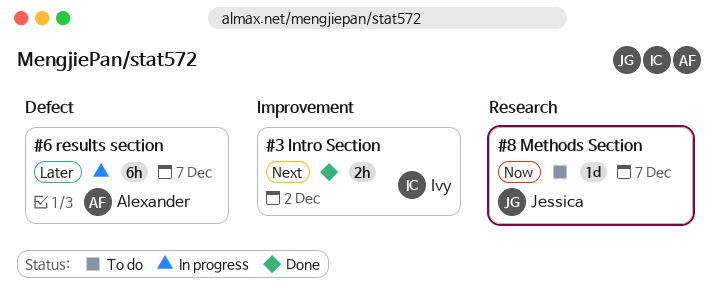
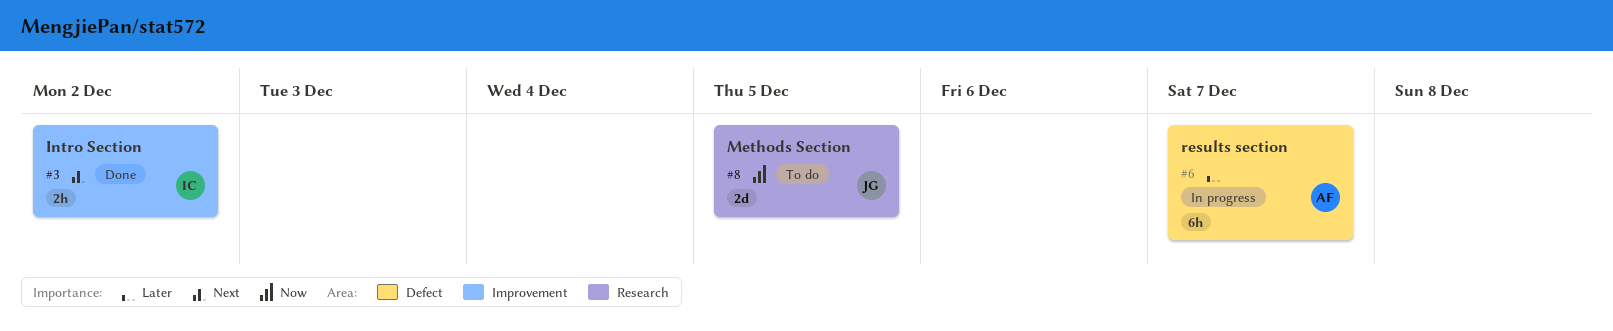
#8, estimate: 1d -> 2d
#8, due: Dec 7 -> Dec 5

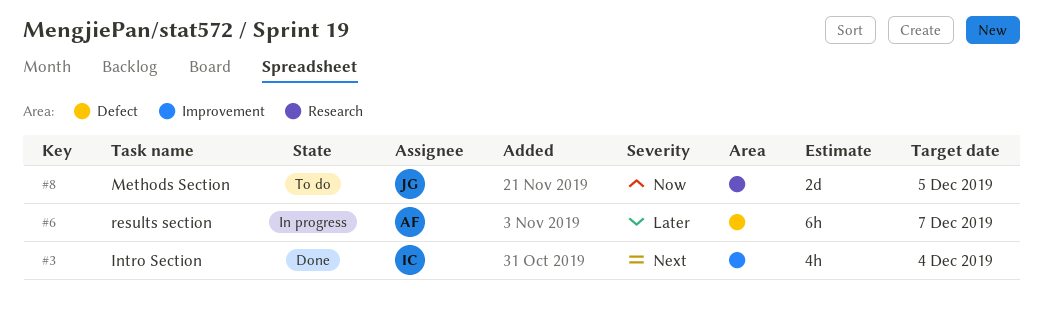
#3, estimate: 2h -> 4h
#3, due: Dec 2 -> Dec 4

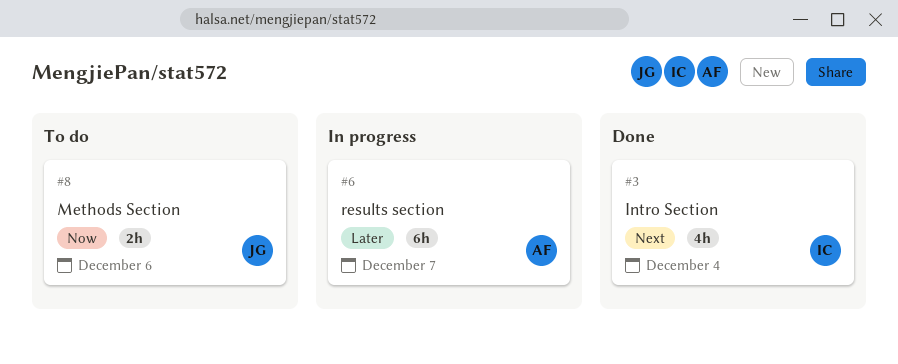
#8, estimate: 2d -> 2h
#8, due: Dec 5 -> Dec 6

